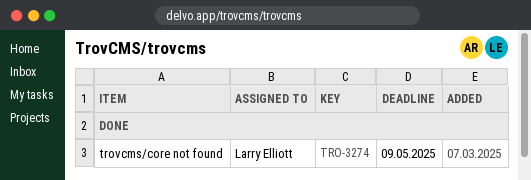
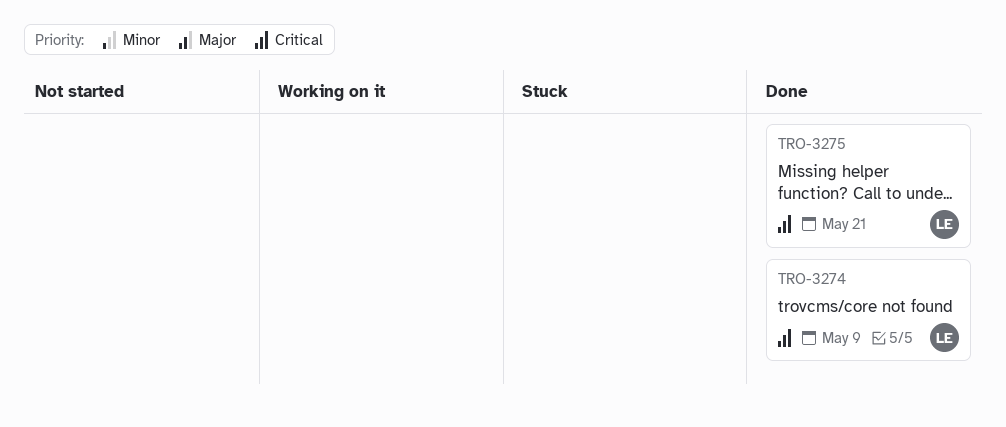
TRO-3275: none -> present

